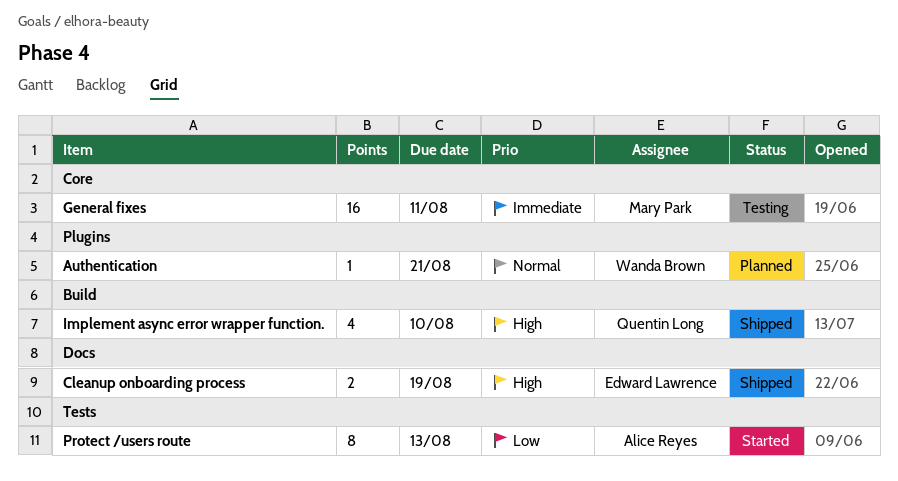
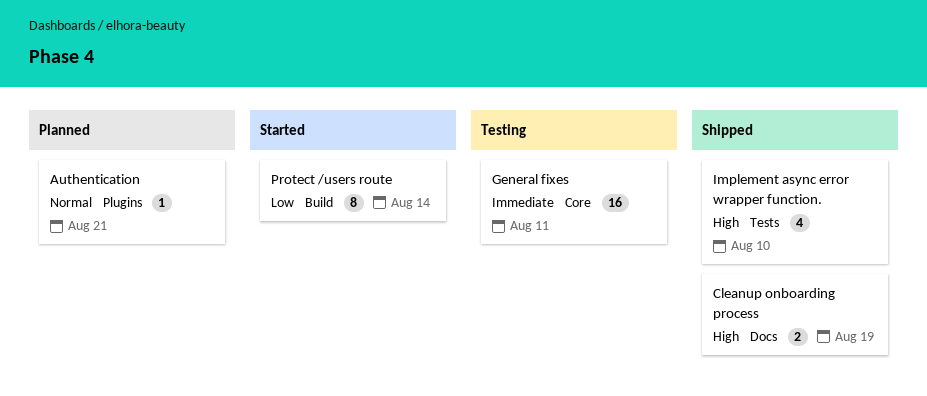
Implement async error wrapper function., label: Build -> Tests
Protect /users route, label: Tests -> Build
Protect /users route, due: Aug 13 -> Aug 14

